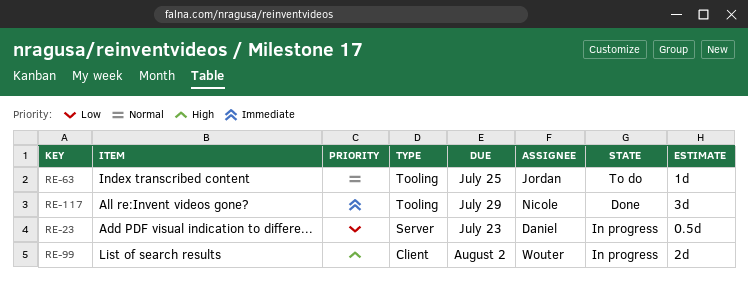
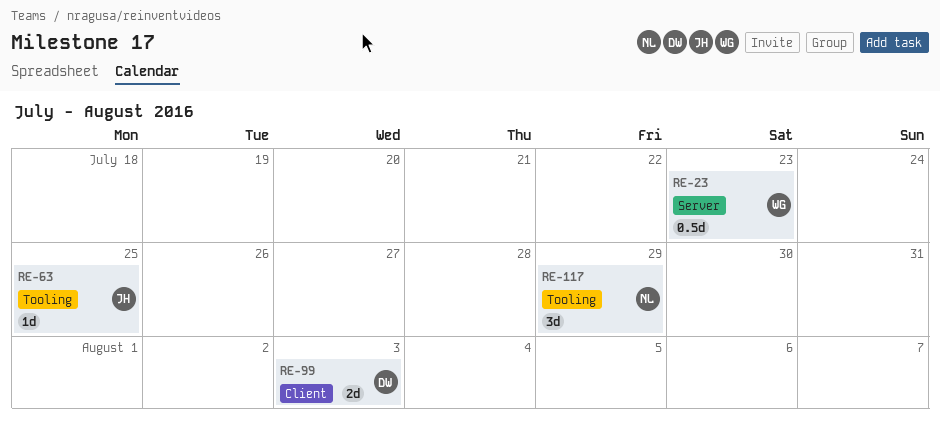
RE-23, owner: Daniel -> Wouter
RE-99, owner: Wouter -> Daniel
RE-99, due: Aug 2 -> Aug 3

